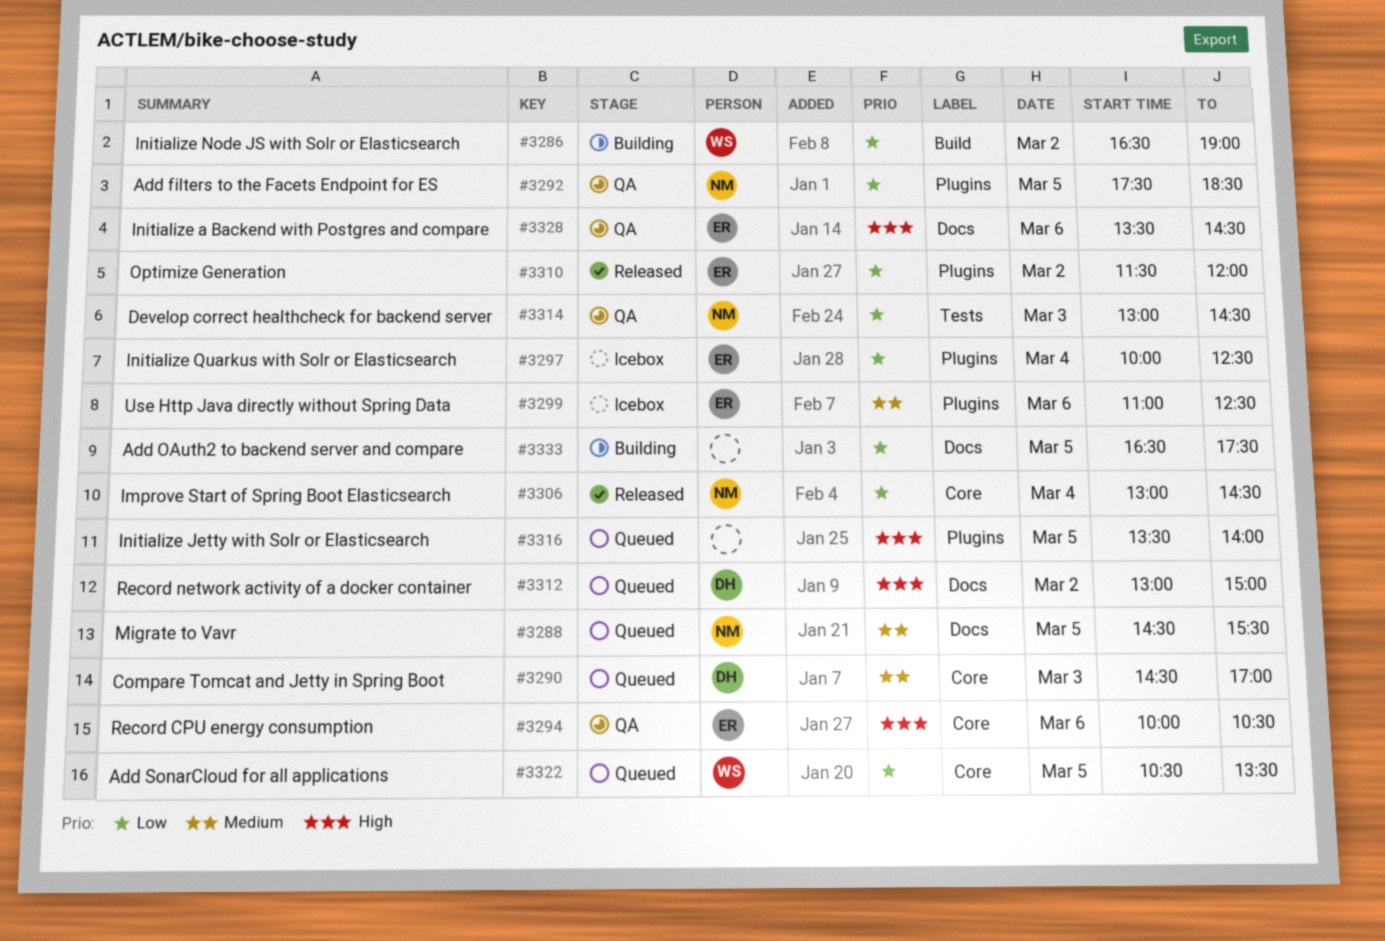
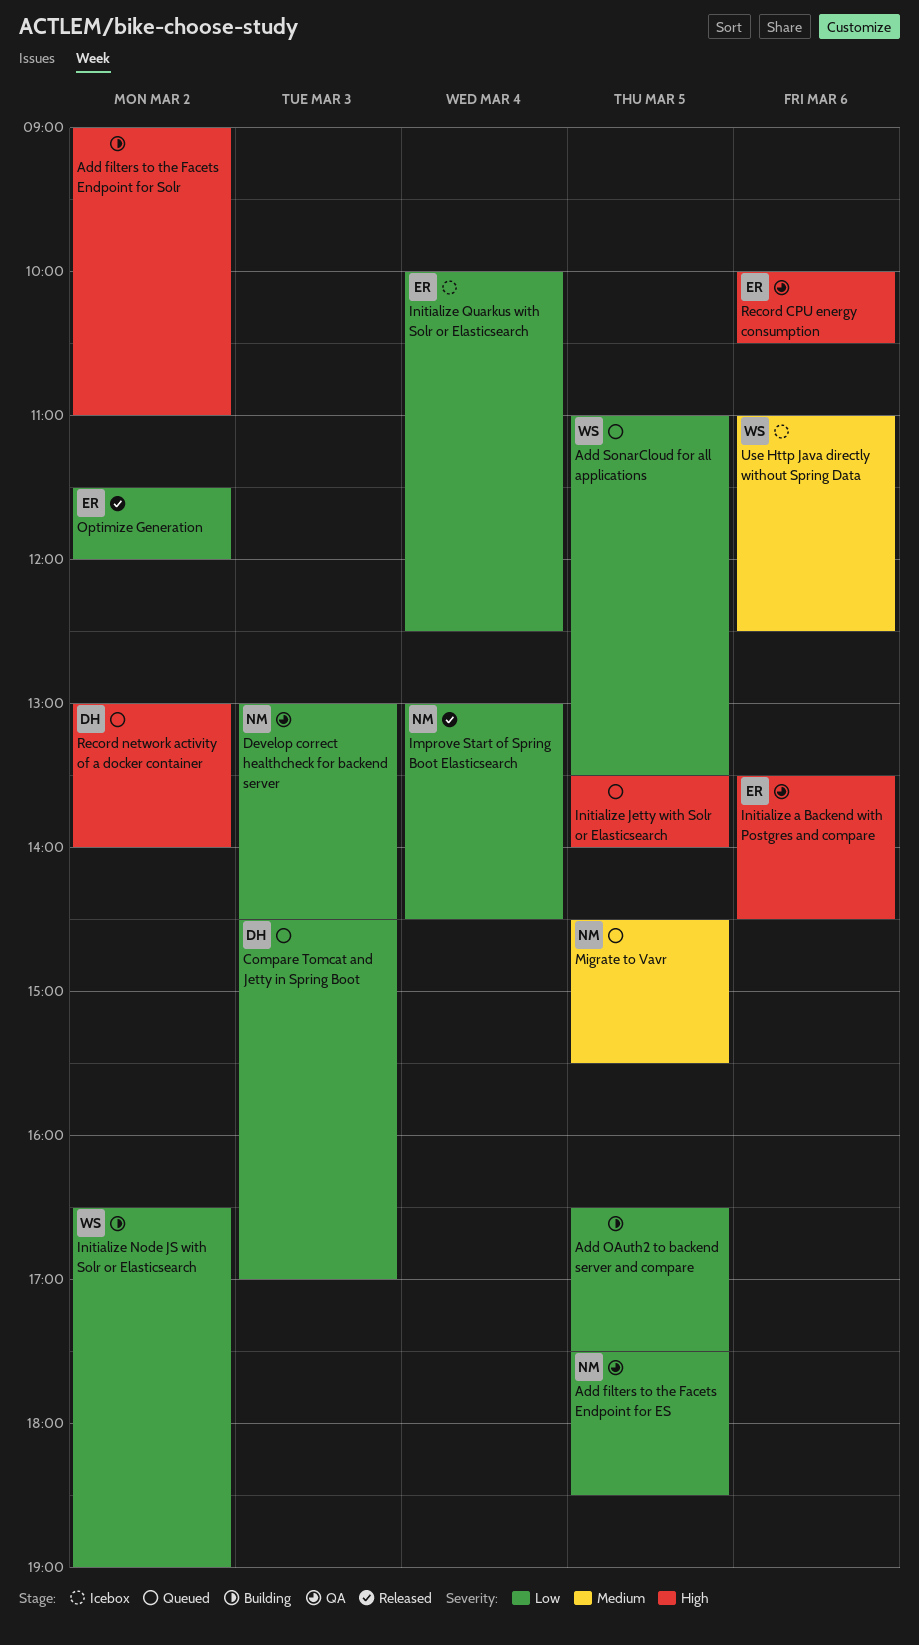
Add filters to the Facets Endpoint for Solr: none -> present
Add SonarCloud for all applications, begins: 10:30 -> 11:00
Compare Tomcat and Jetty in Spring Boot, priority: Medium -> Low
Record network activity of a docker container, ends: 15:00 -> 14:00
Use Http Java directly without Spring Data, owner: ER -> WS

